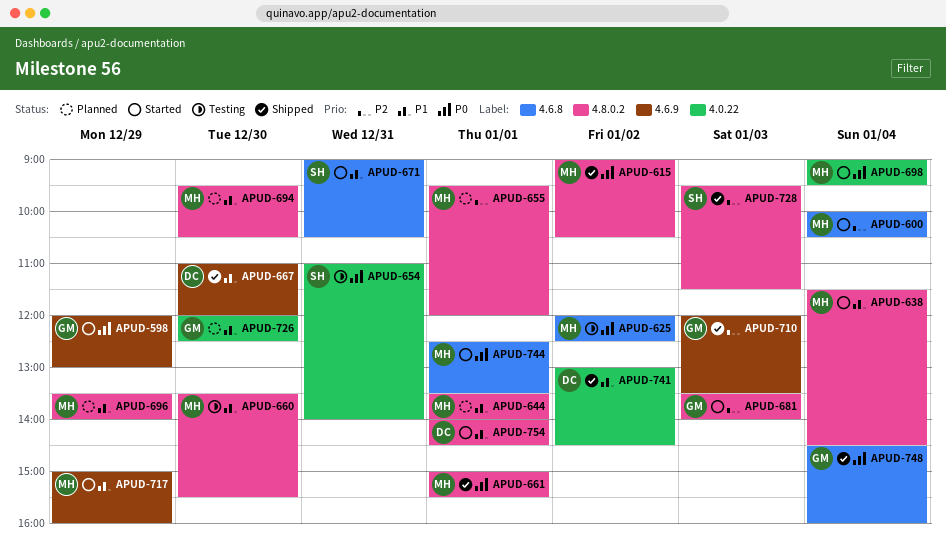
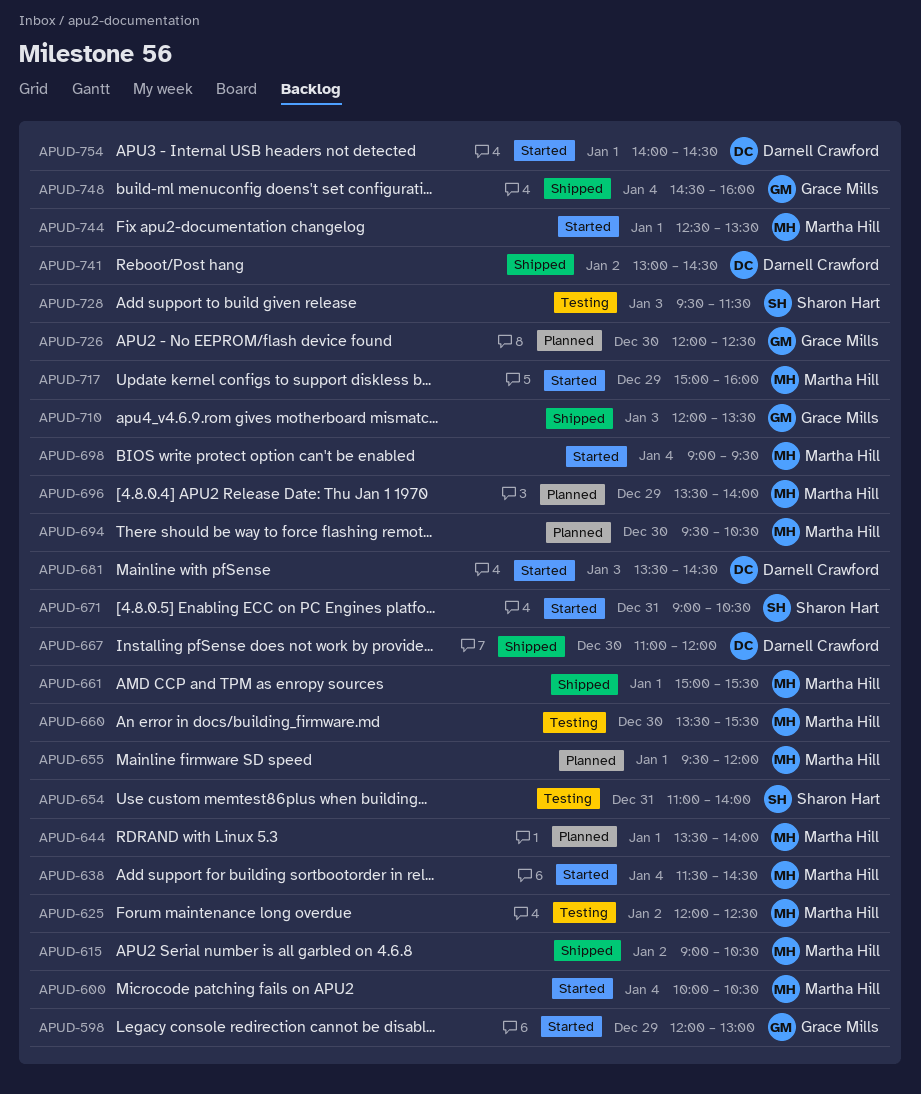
APUD-681, owner: Grace Mills -> Darnell Crawford
APUD-681, ends: 14:00 -> 14:30
APUD-728, status: Shipped -> Testing

